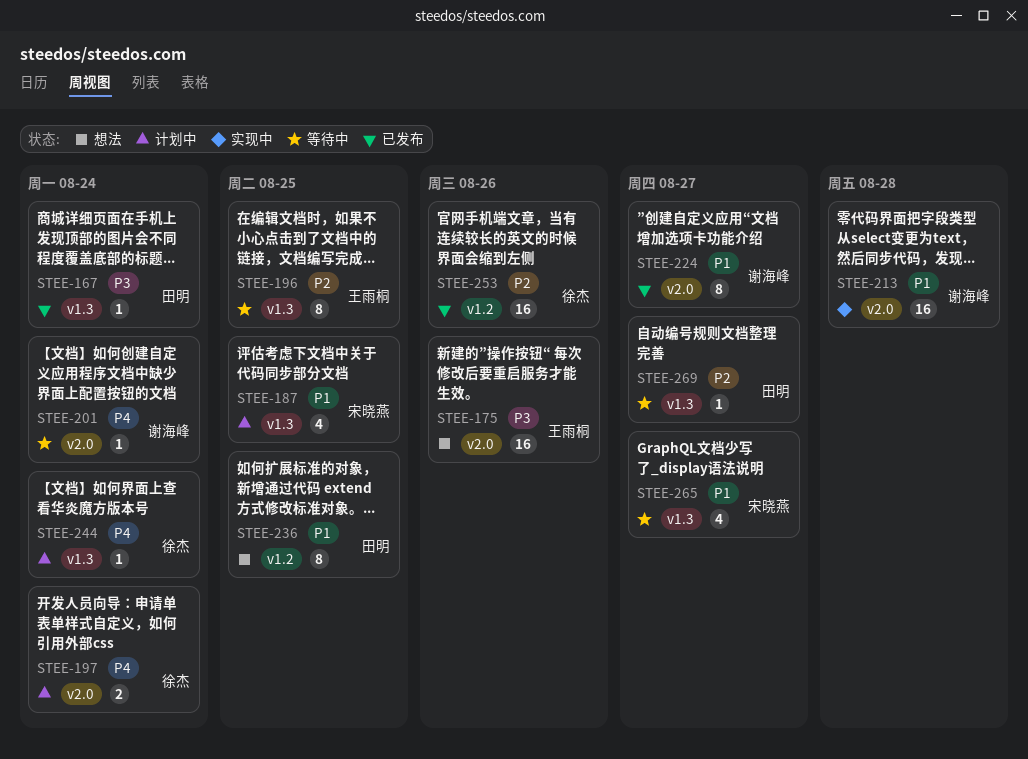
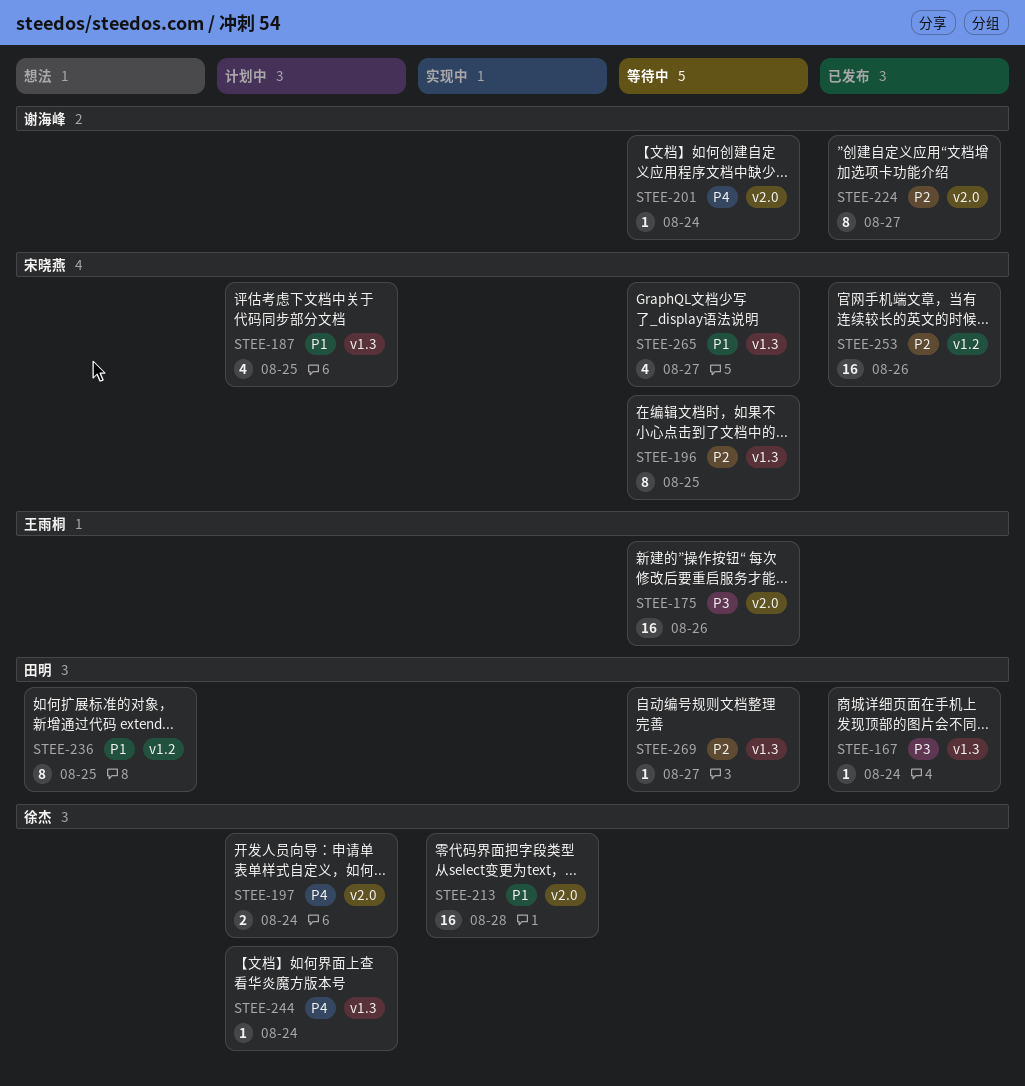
STEE-175, status: 想法 -> 等待中
STEE-196, owner: 王雨桐 -> 宋晓燕
STEE-213, owner: 谢海峰 -> 徐杰
STEE-224, priority: P1 -> P2
STEE-253, owner: 徐杰 -> 宋晓燕

